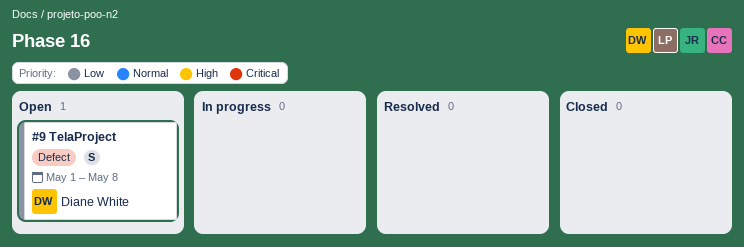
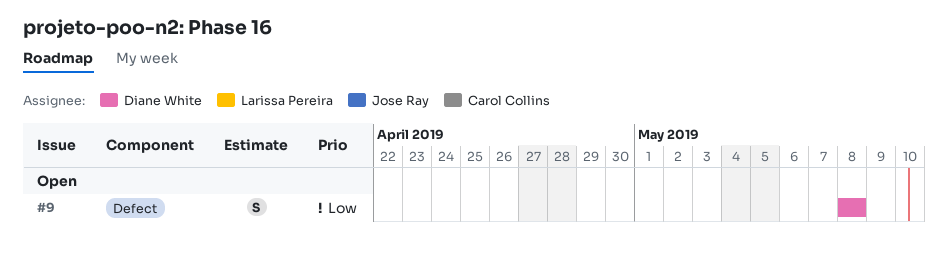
#9, start: May 1 -> May 8

